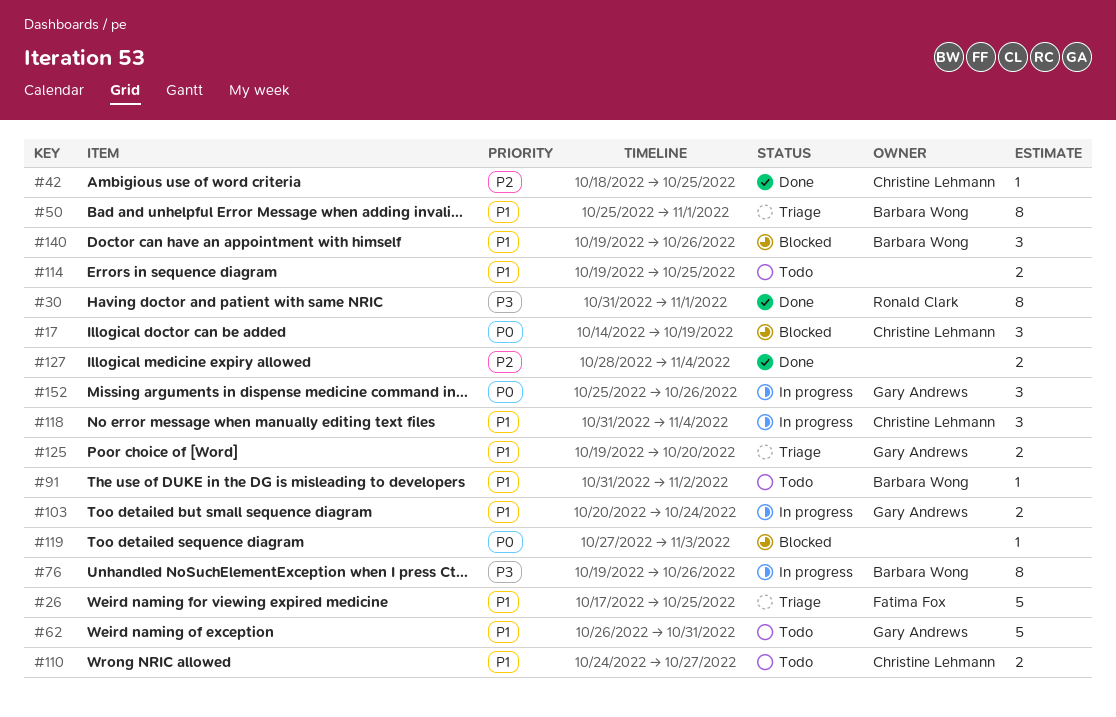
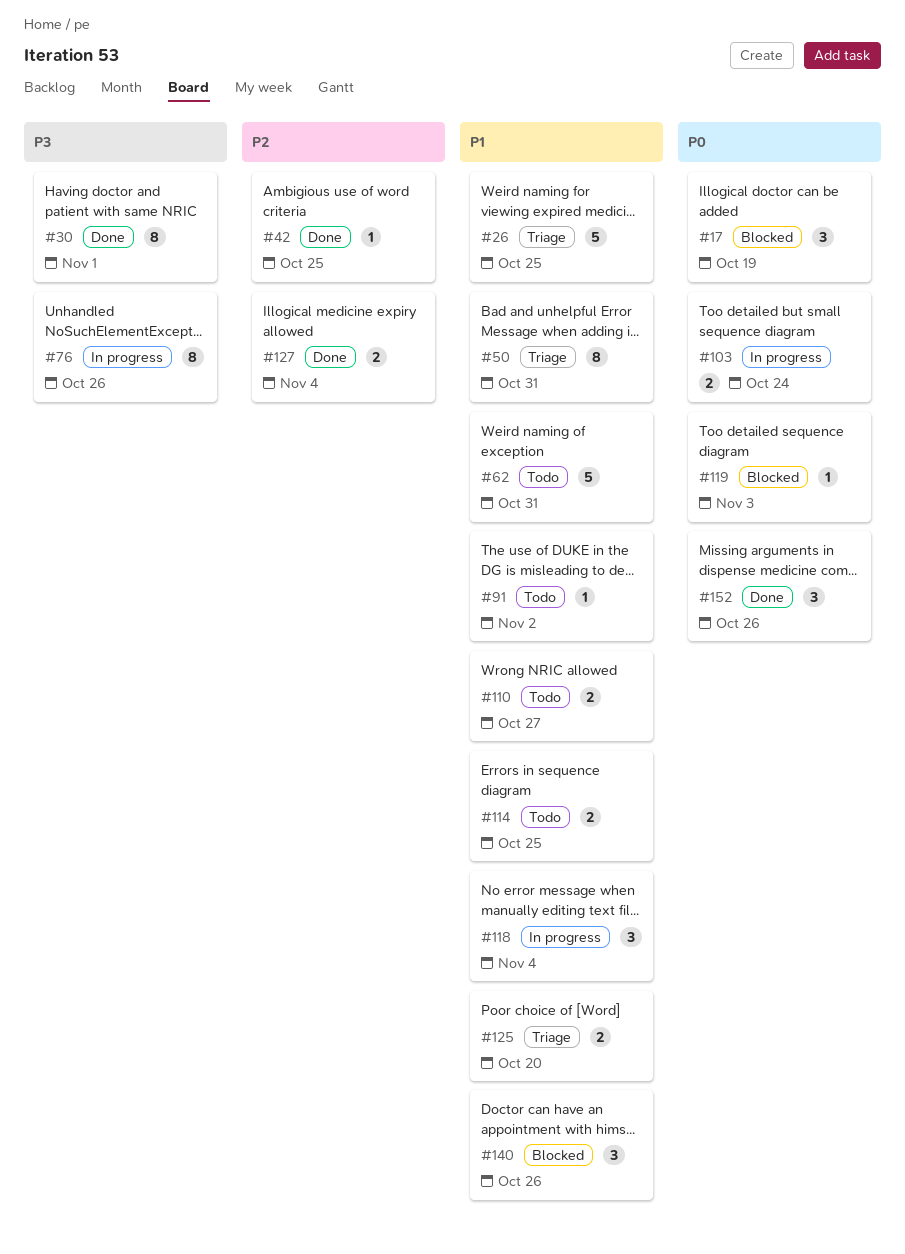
#50, due: Nov 1 -> Oct 31
#103, priority: P1 -> P0
#152, status: In progress -> Done

